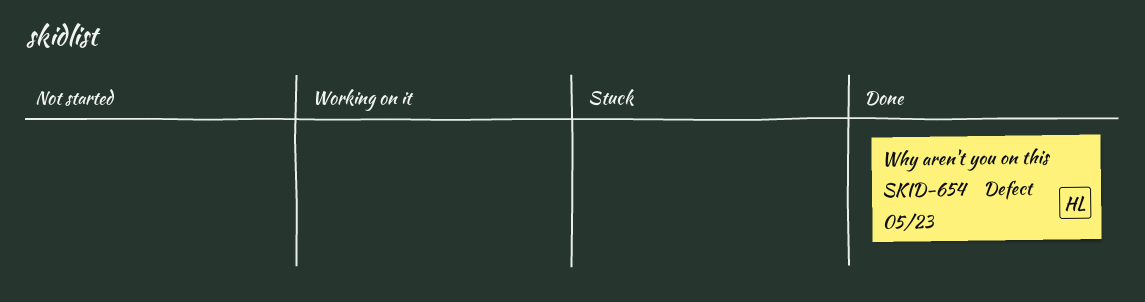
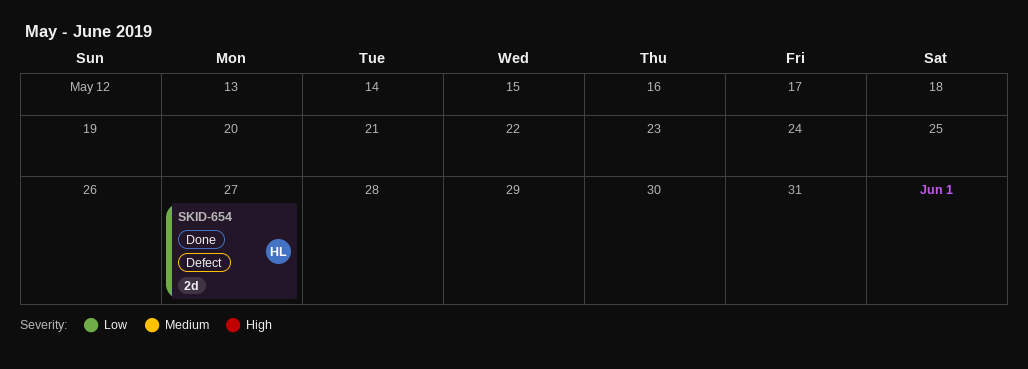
SKID-654, due: May 23 -> May 27

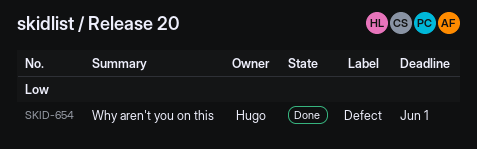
SKID-654, due: May 27 -> Jun 1

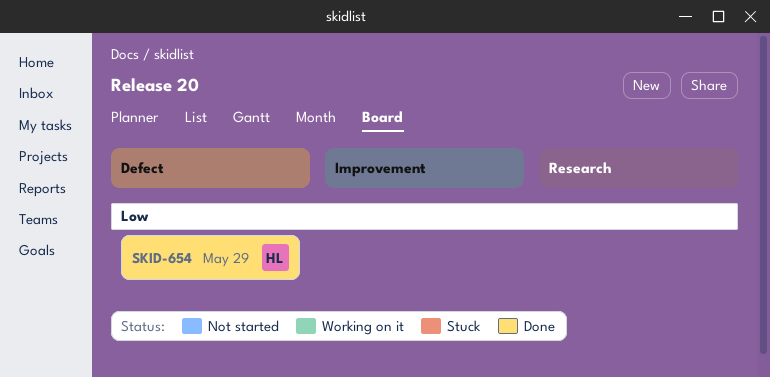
SKID-654, due: Jun 1 -> May 29

